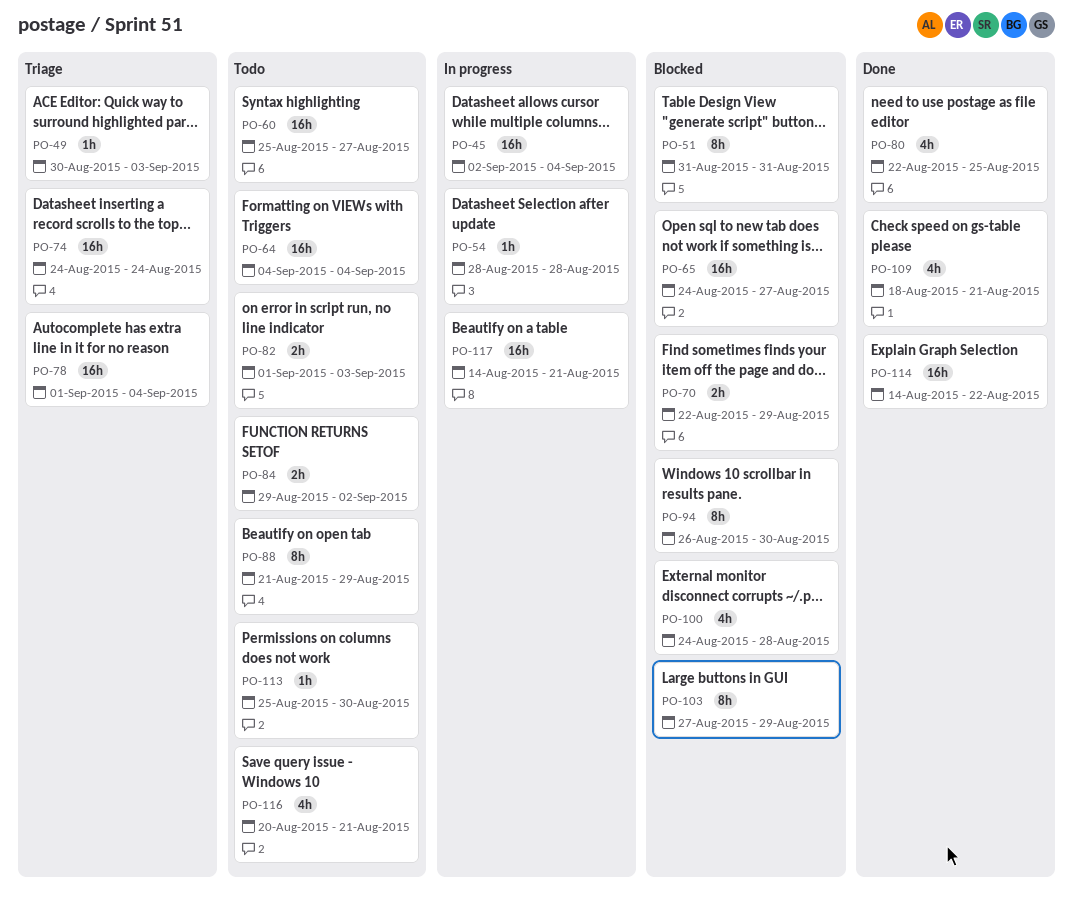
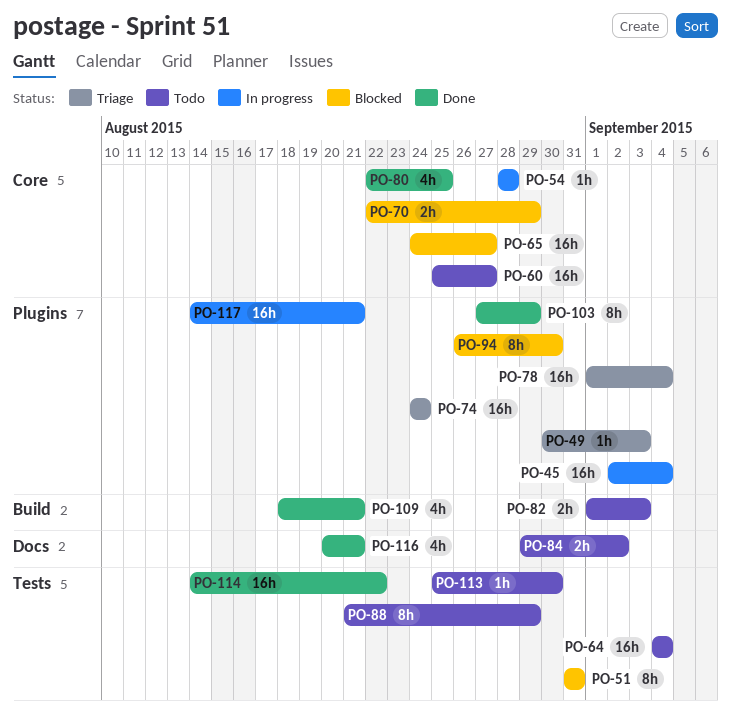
PO-100: present -> none
PO-103, status: Blocked -> Done
PO-116, status: Todo -> Done

